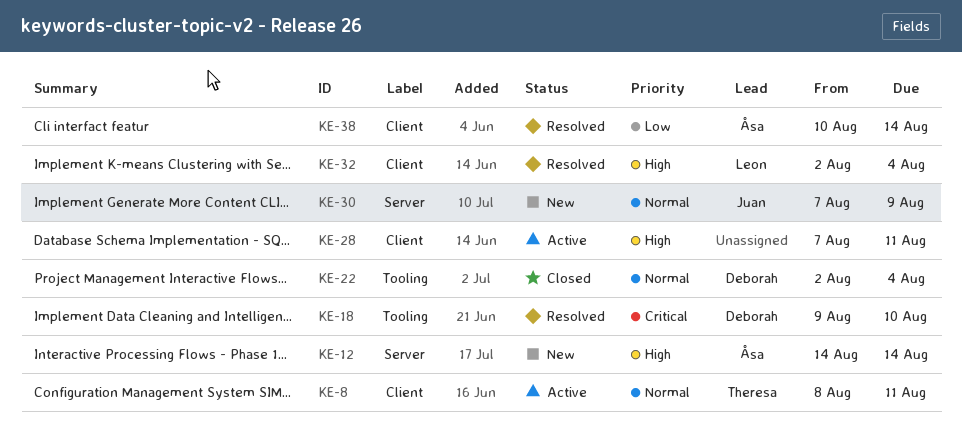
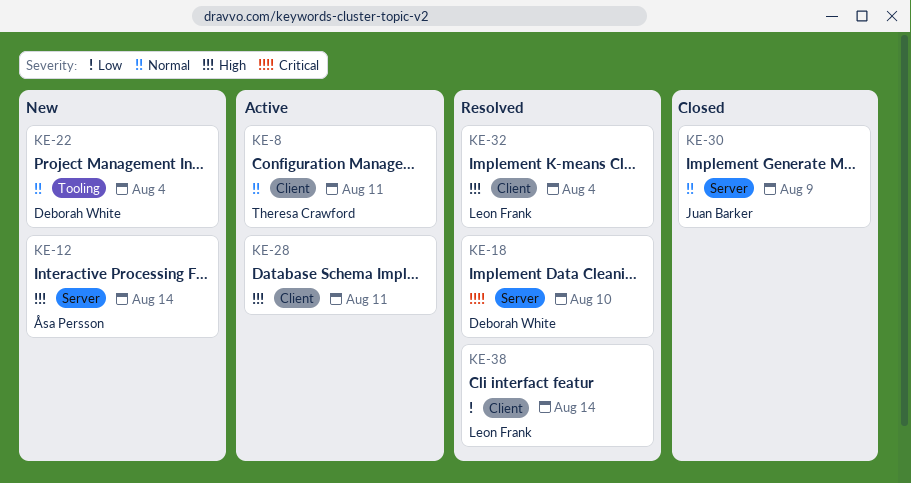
KE-18, label: Tooling -> Server
KE-22, status: Closed -> New
KE-30, status: New -> Closed
KE-38, owner: Åsa Persson -> Leon Frank

